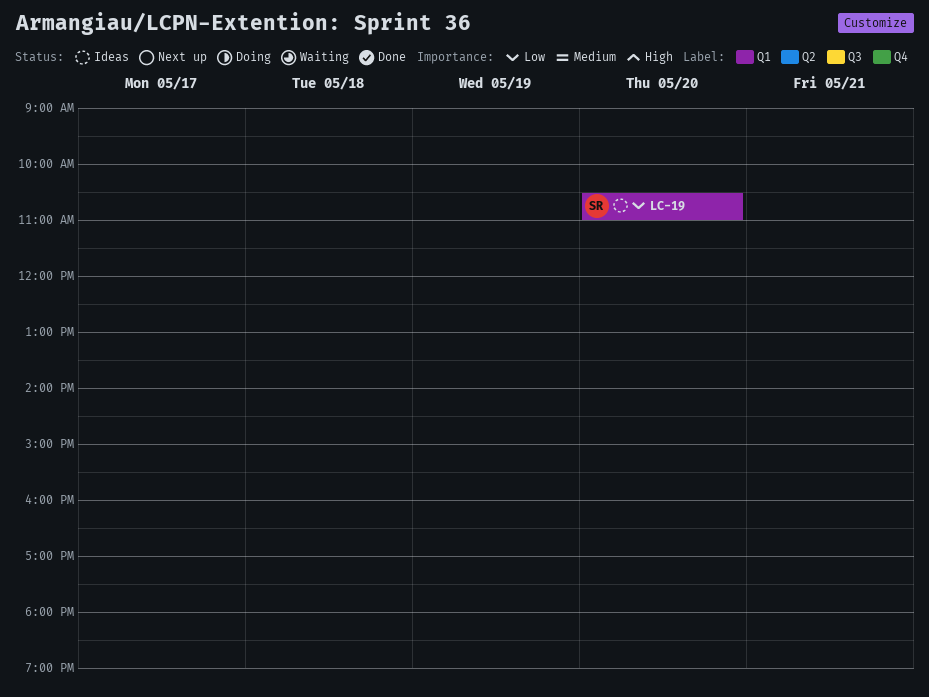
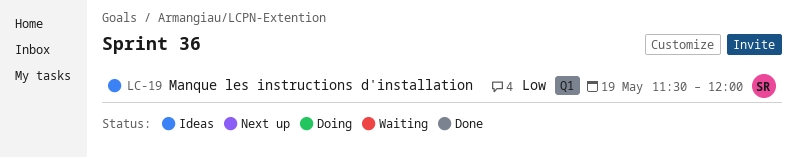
LC-19, day: May 20 -> May 19
LC-19, begins: 10:30 -> 11:30
LC-19, ends: 11:00 -> 12:00

